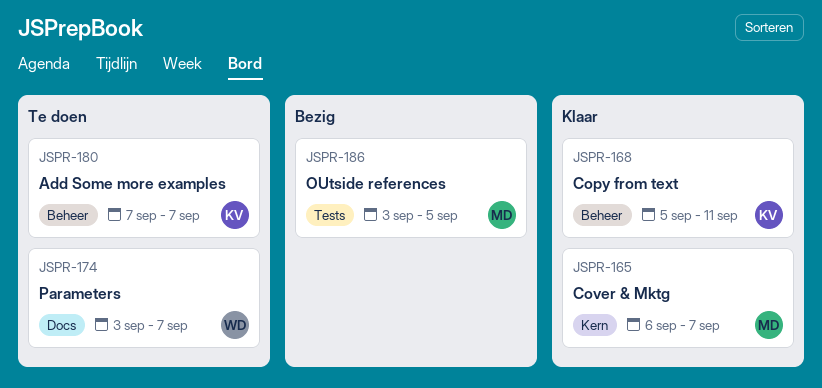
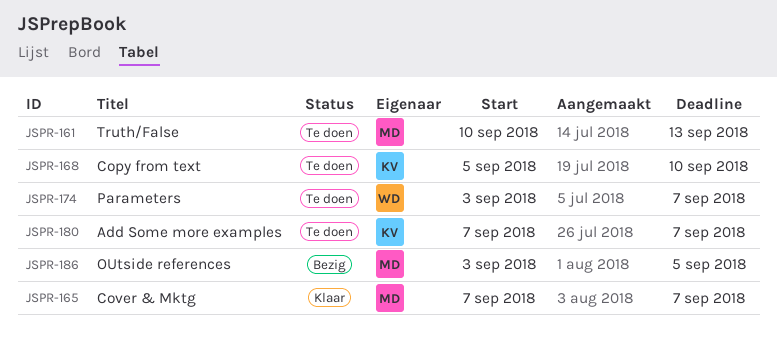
JSPR-161: none -> present
JSPR-165, start: Sep 6 -> Sep 7
JSPR-168, status: Klaar -> Te doen
JSPR-168, due: Sep 11 -> Sep 10

